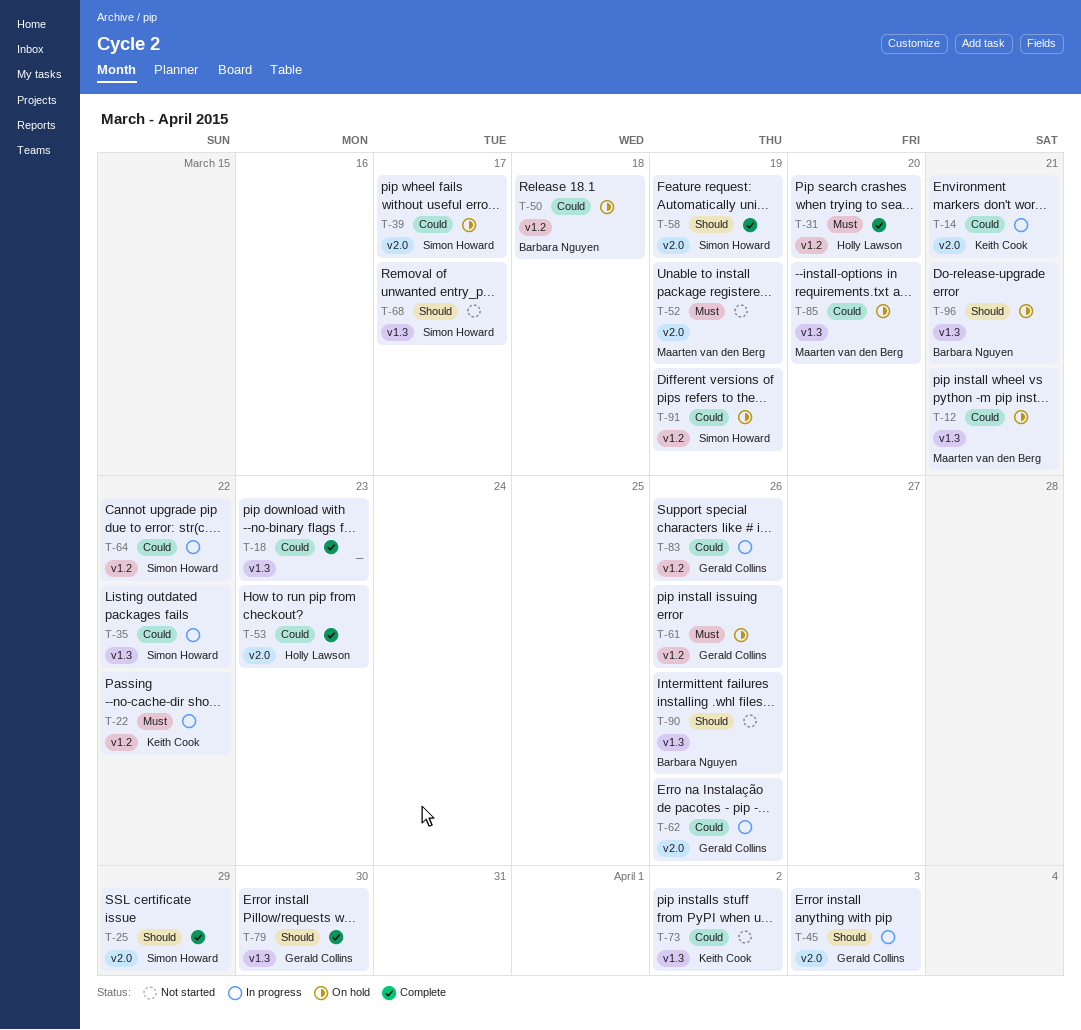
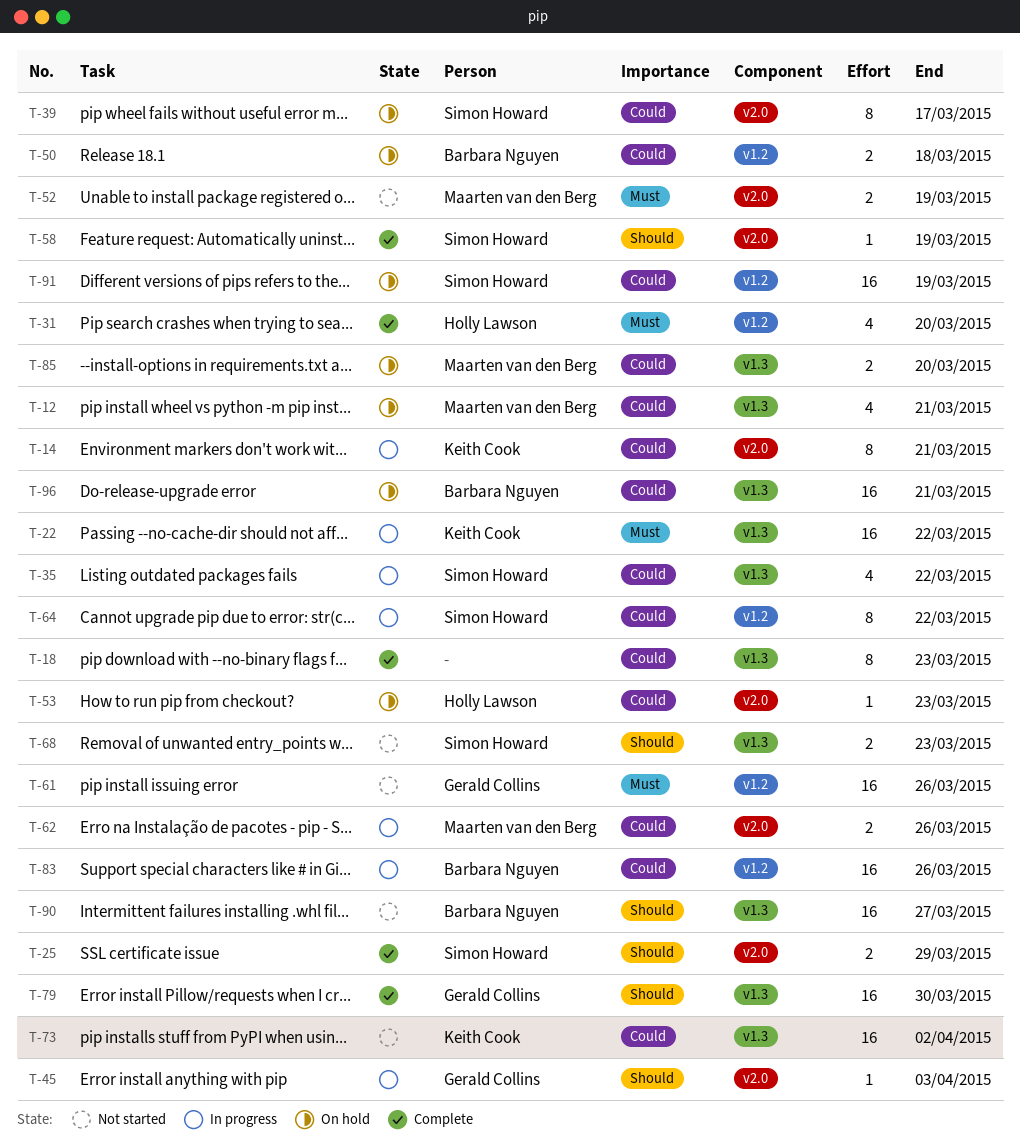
T-22, label: v1.2 -> v1.3
T-53, status: Complete -> On hold
T-61, status: On hold -> Not started
T-62, owner: Gerald Collins -> Maarten van den Berg
T-68, due: Mar 17 -> Mar 23
T-83, owner: Gerald Collins -> Barbara Nguyen
T-90, due: Mar 26 -> Mar 27
T-96, priority: Should -> Could

